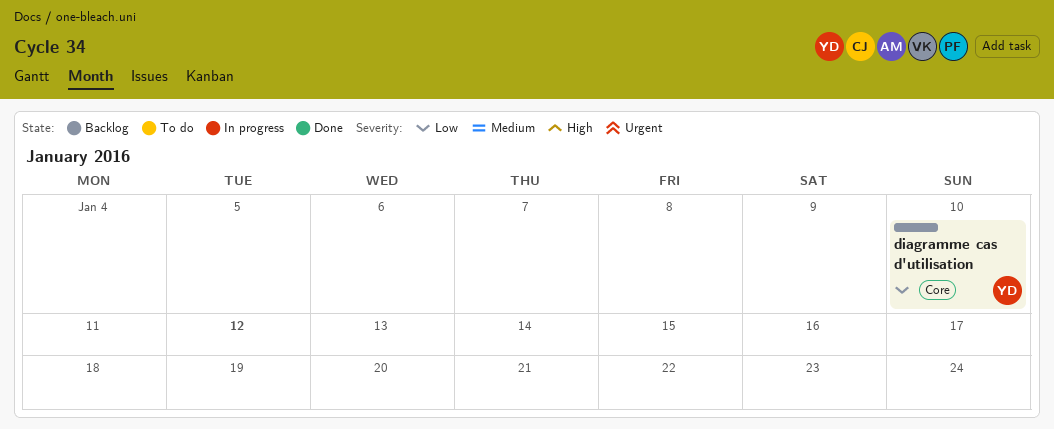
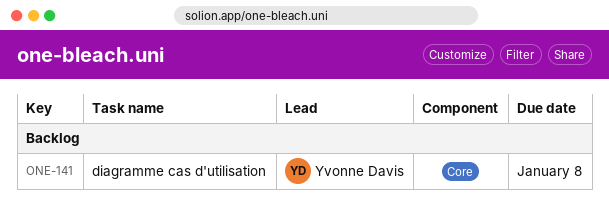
diagramme cas d'utilisation, due: Jan 10 -> Jan 8

